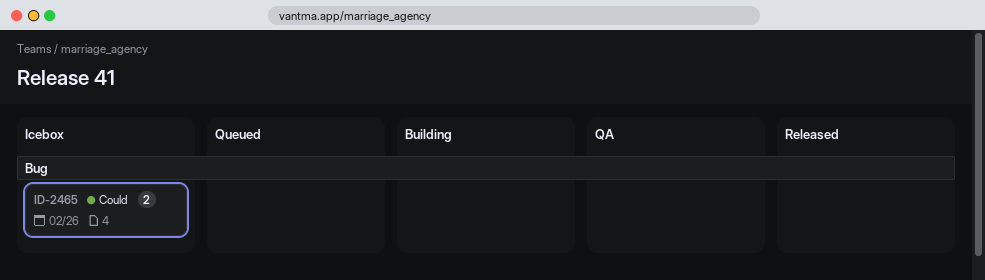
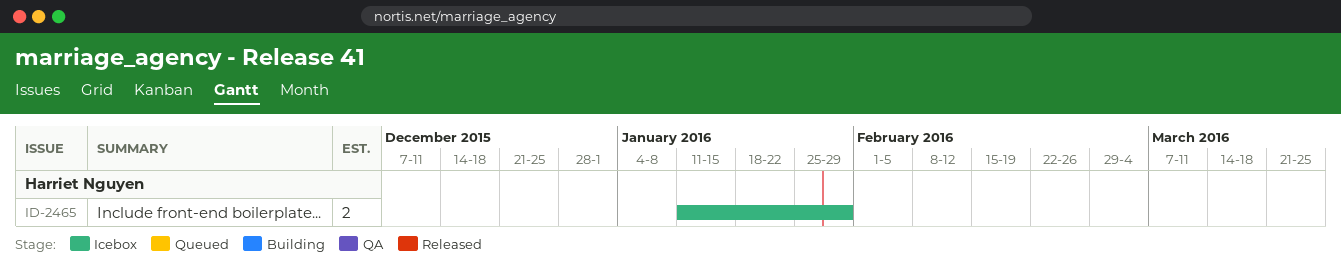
ID-2465, due: Feb 26 -> Jan 29

